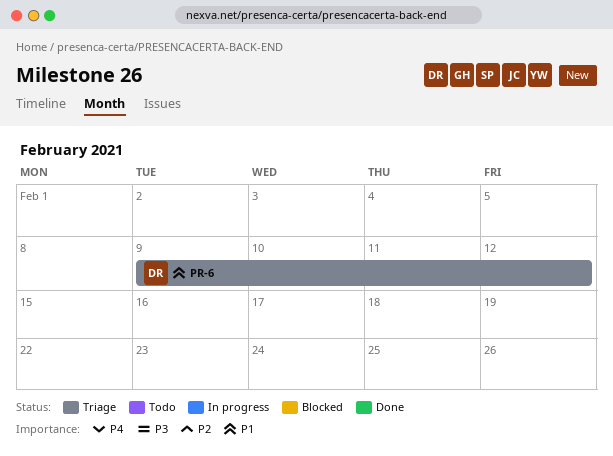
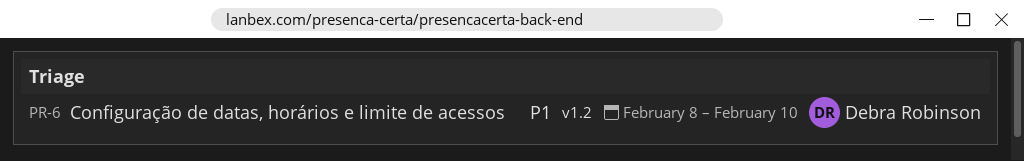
PR-6, start: Feb 9 -> Feb 8
PR-6, due: Feb 12 -> Feb 10

